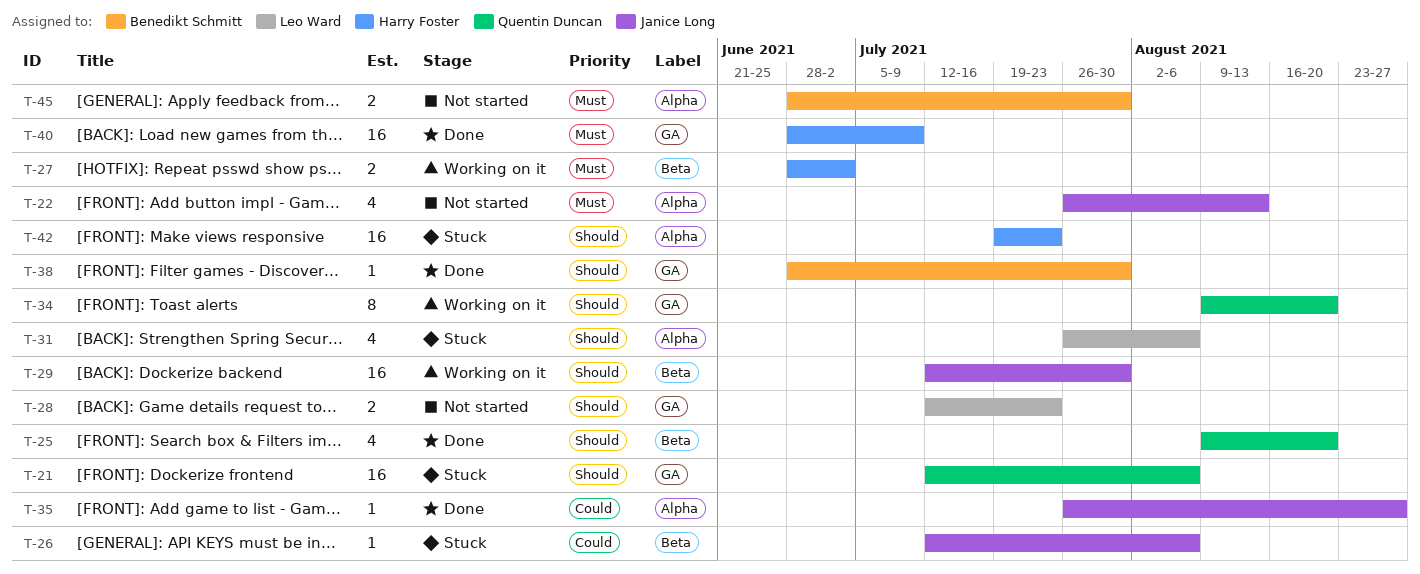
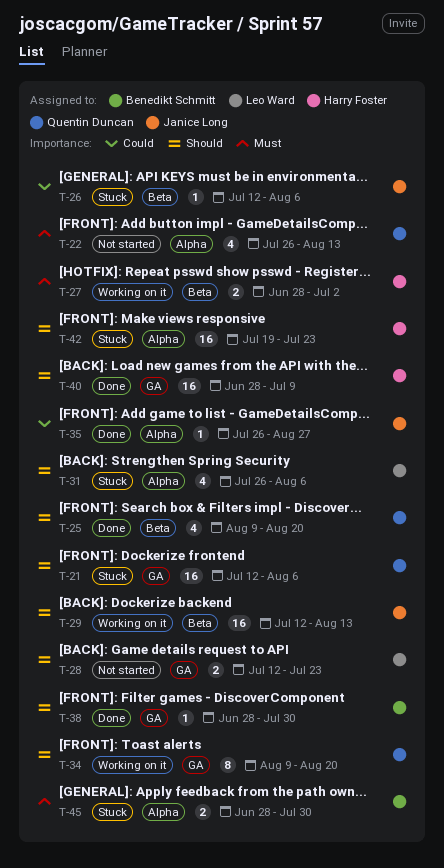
T-22, owner: Janice Long -> Quentin Duncan
T-29, due: Jul 30 -> Aug 13
T-40, priority: Must -> Should
T-45, status: Not started -> Stuck

